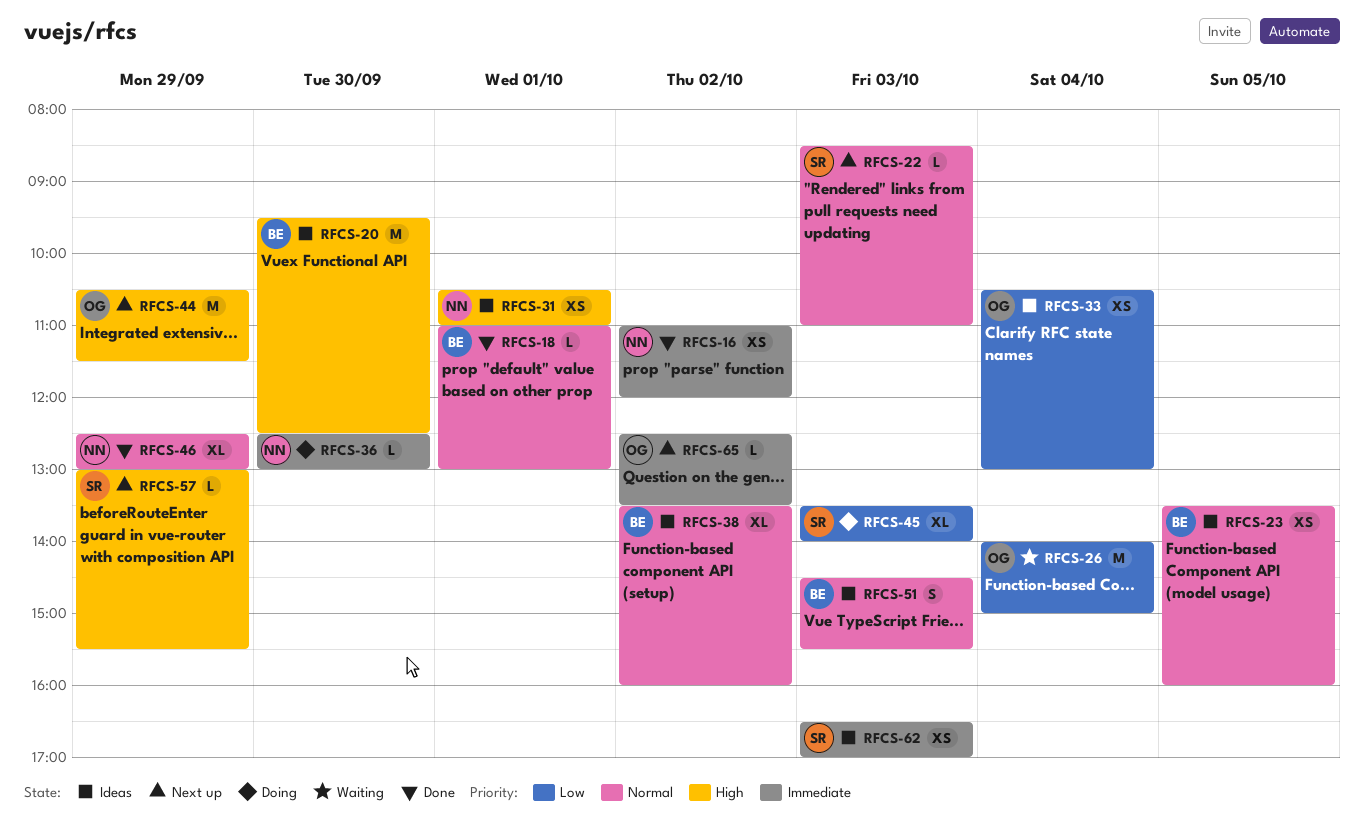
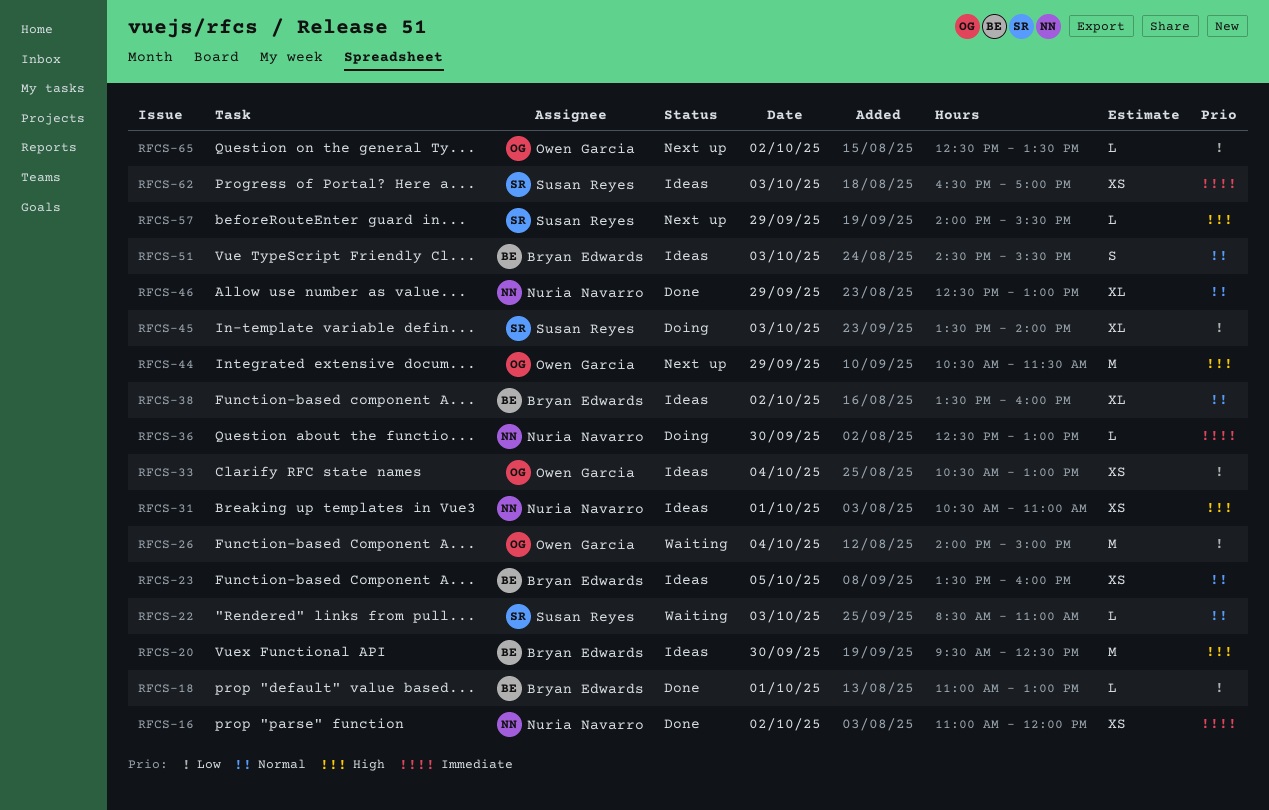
RFCS-18, priority: Normal -> Low
RFCS-22, status: Next up -> Waiting
RFCS-57, begins: 13:00 -> 14:00
RFCS-65, priority: Immediate -> Low

